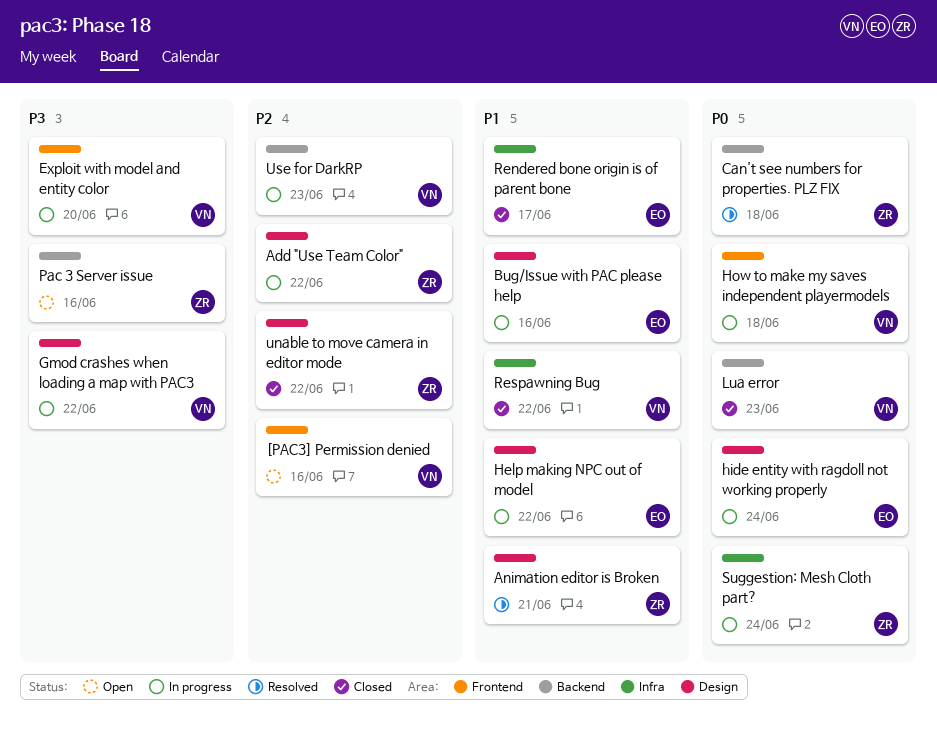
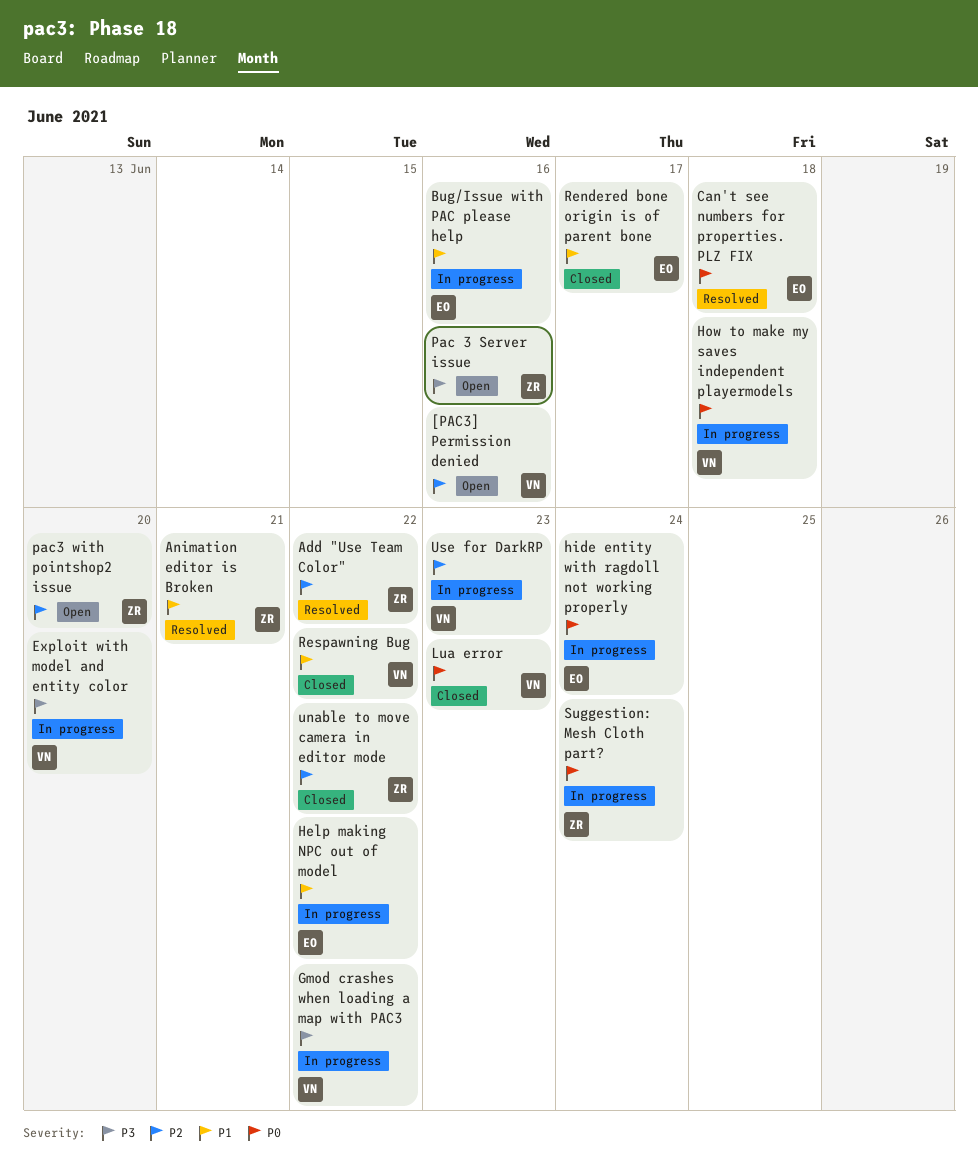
Add "Use Team Color", status: In progress -> Resolved
Can't see numbers for properties. PLZ FIX, owner: ZR -> EO
pac3 with pointshop2 issue: none -> present

